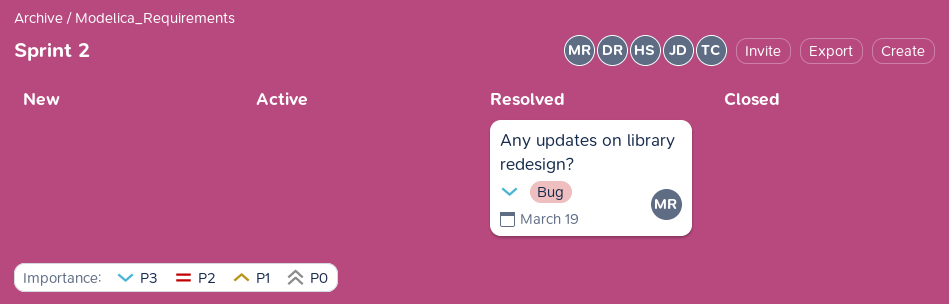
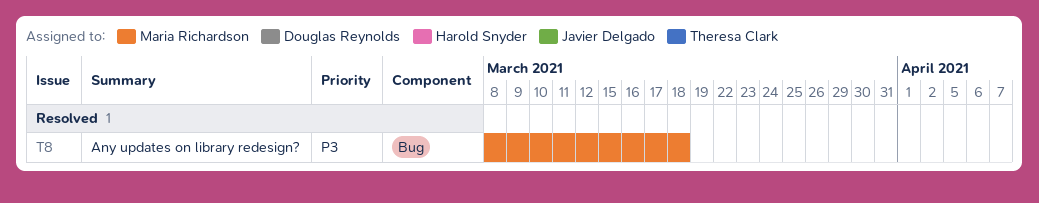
Any updates on library redesign?, due: Mar 19 -> Mar 18

